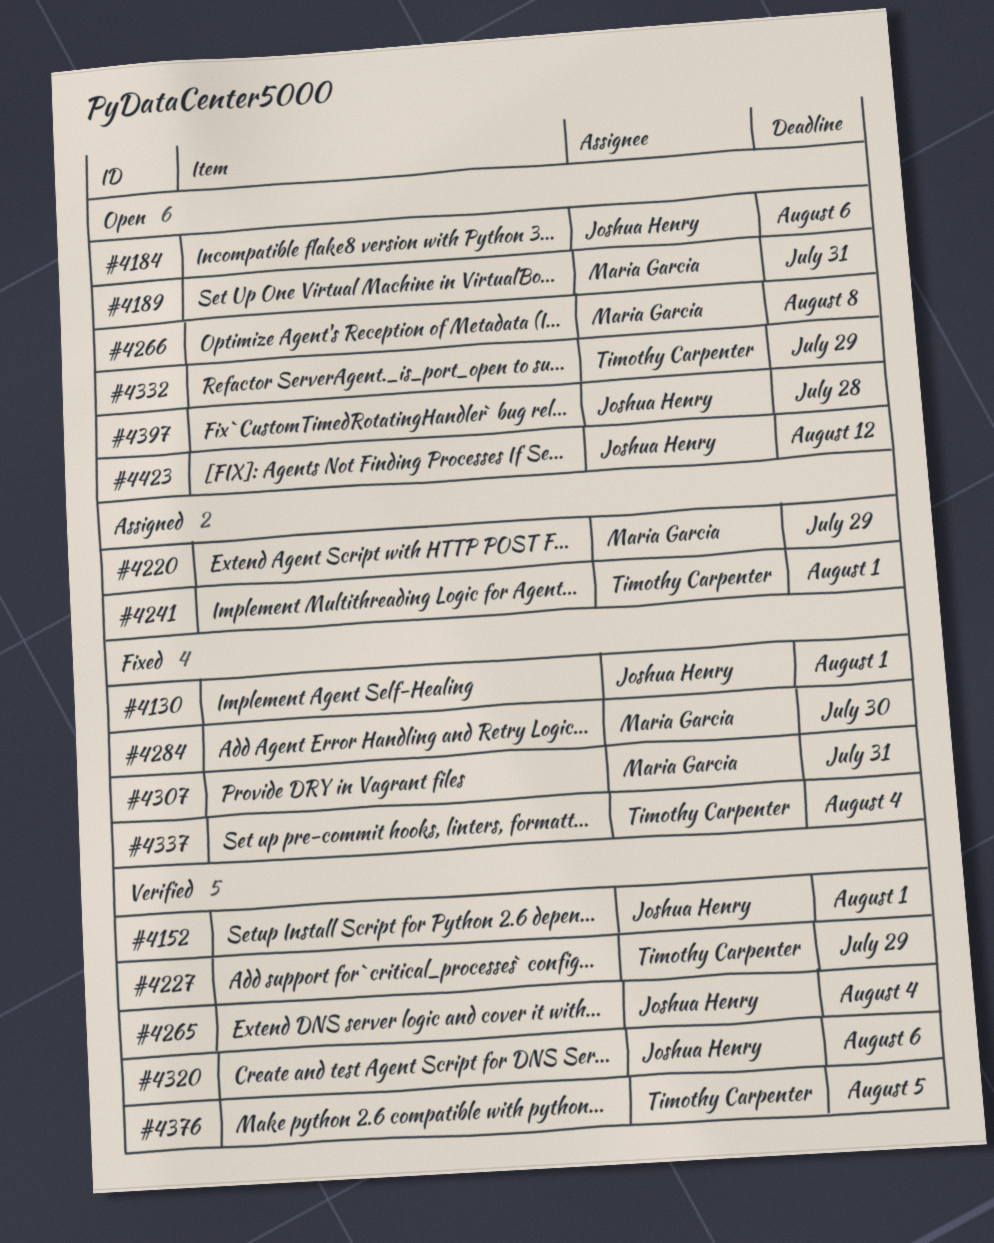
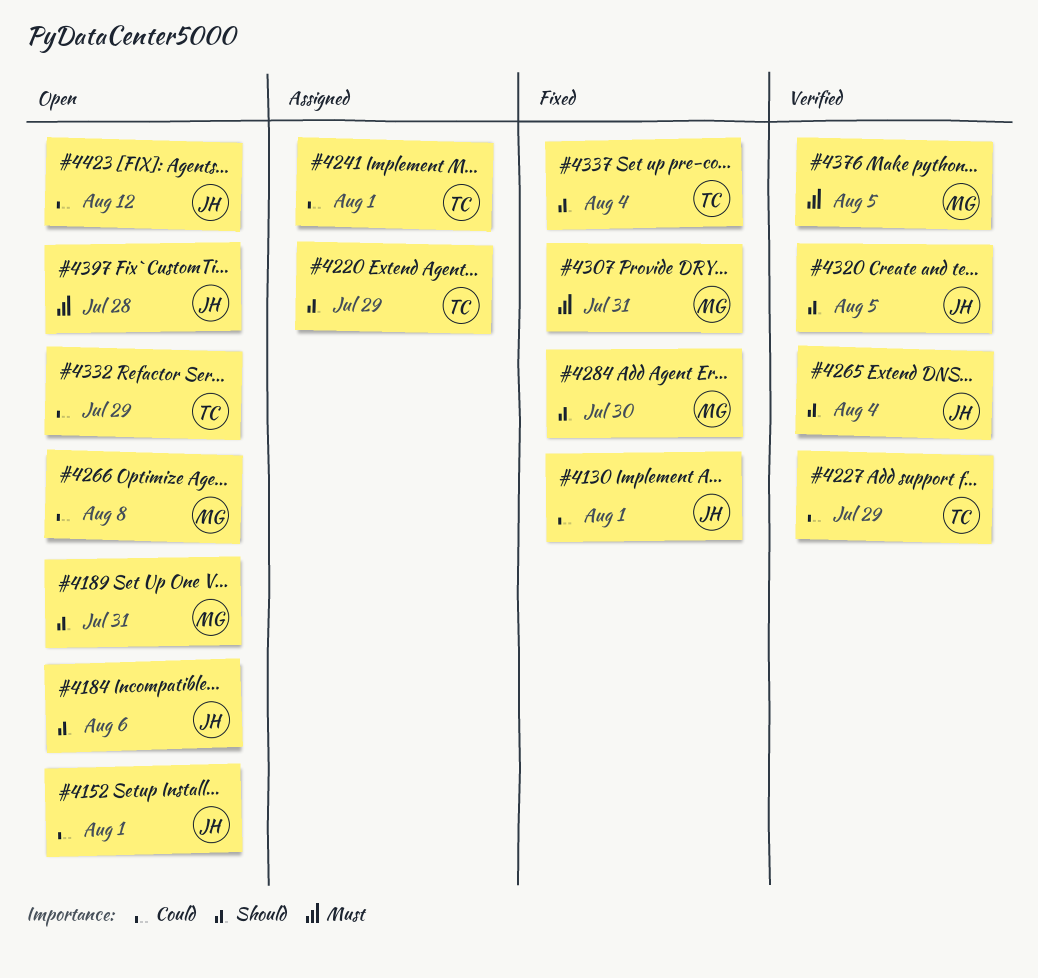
#4152, status: Verified -> Open
#4220, owner: Maria Garcia -> Timothy Carpenter
#4320, due: Aug 6 -> Aug 5
#4376, owner: Timothy Carpenter -> Maria Garcia

